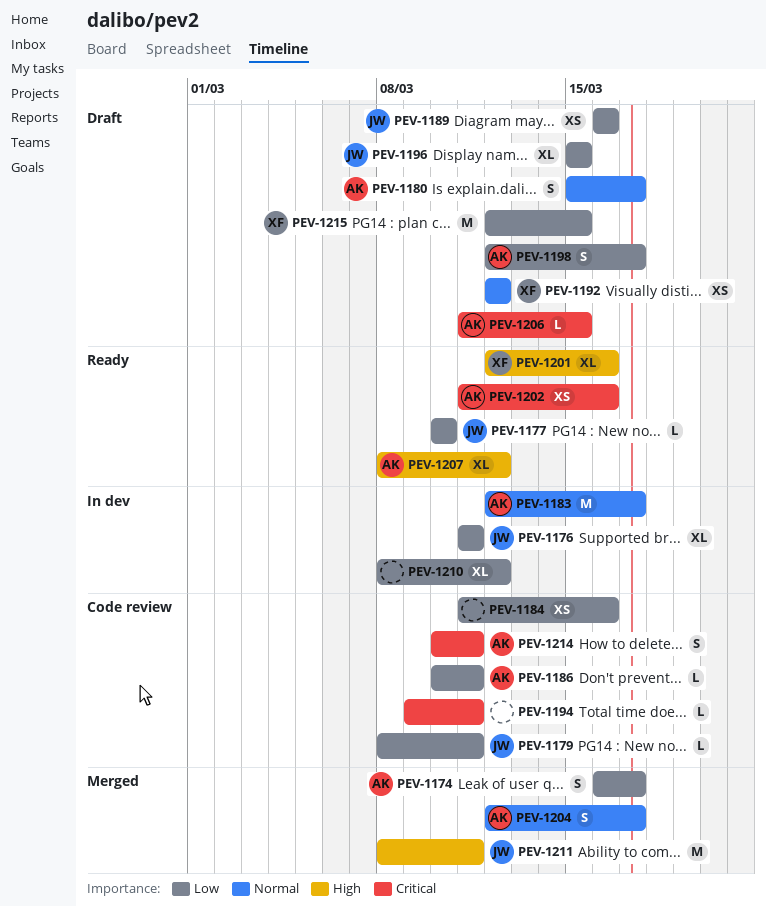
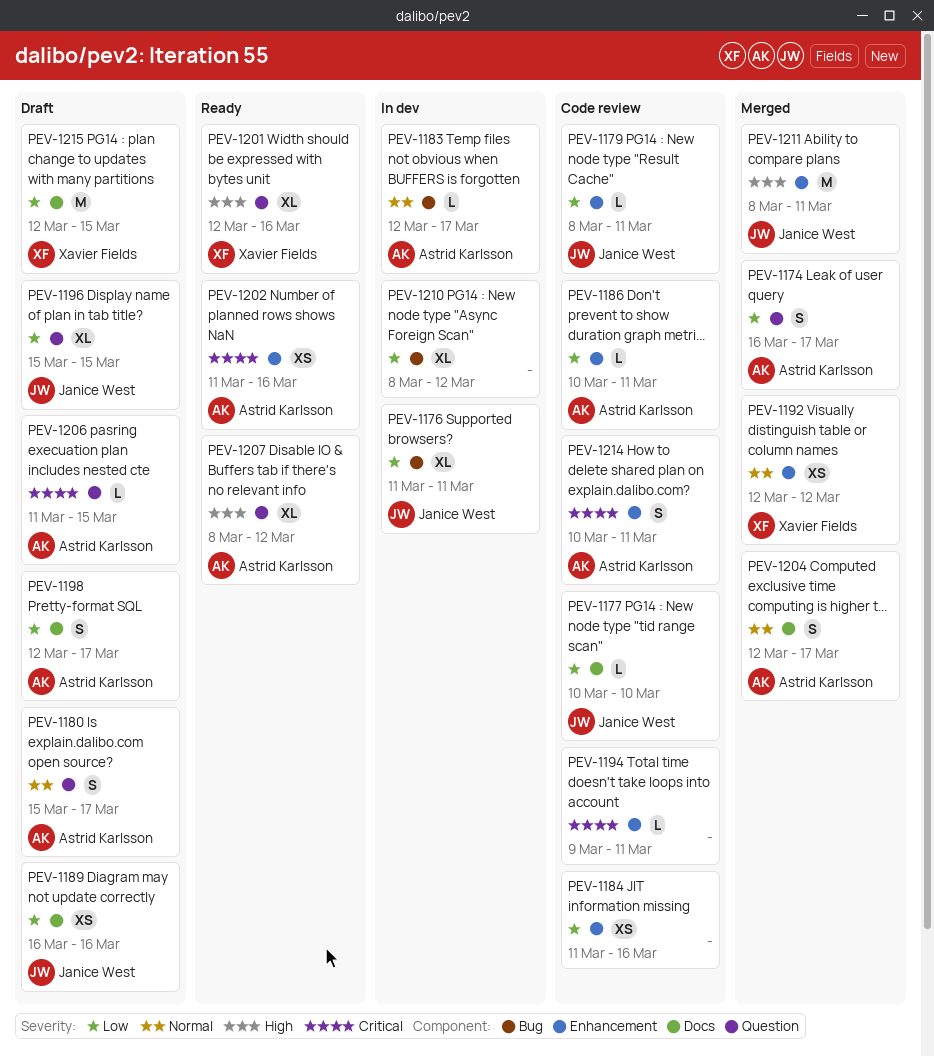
PEV-1177, status: Ready -> Code review
PEV-1183, estimate: M -> L
PEV-1192, status: Draft -> Merged

